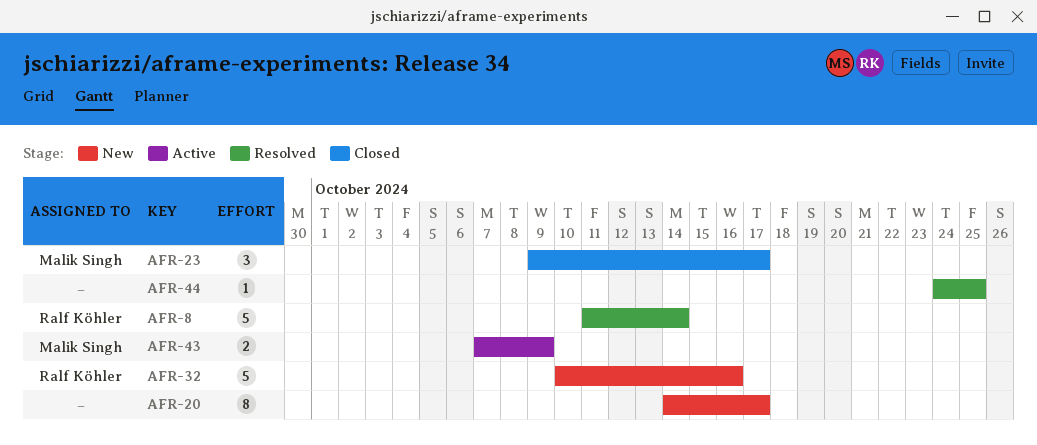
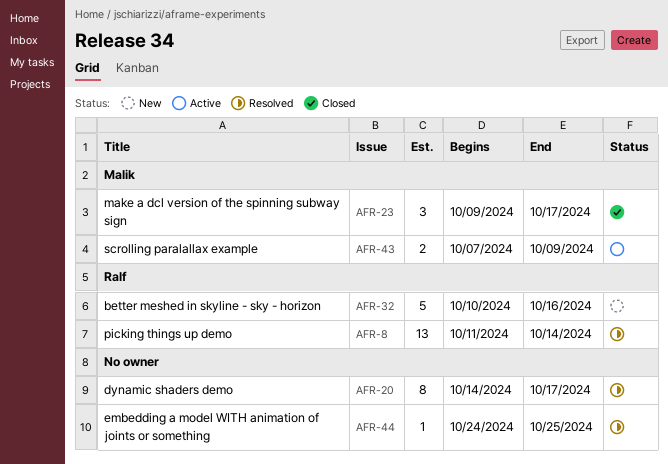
AFR-8, estimate: 5 -> 13
AFR-20, status: New -> Resolved

